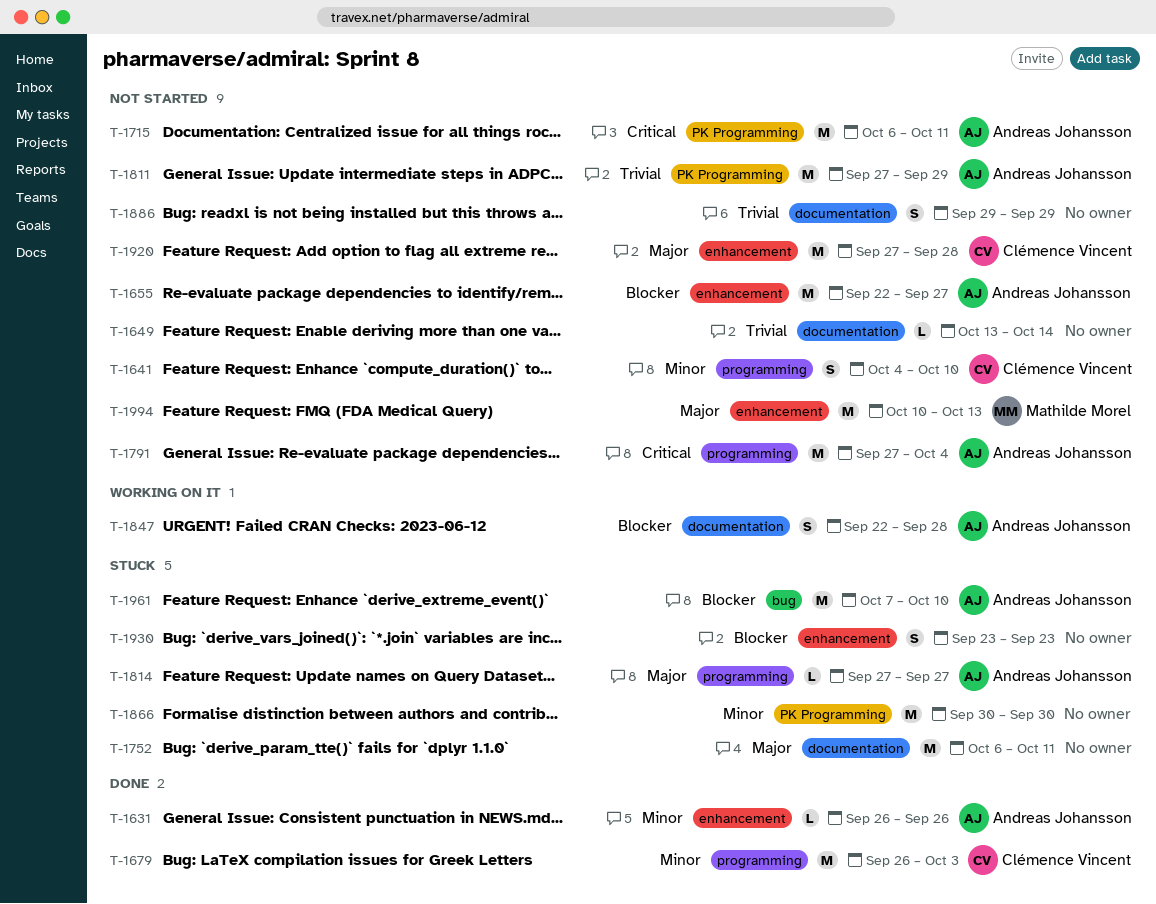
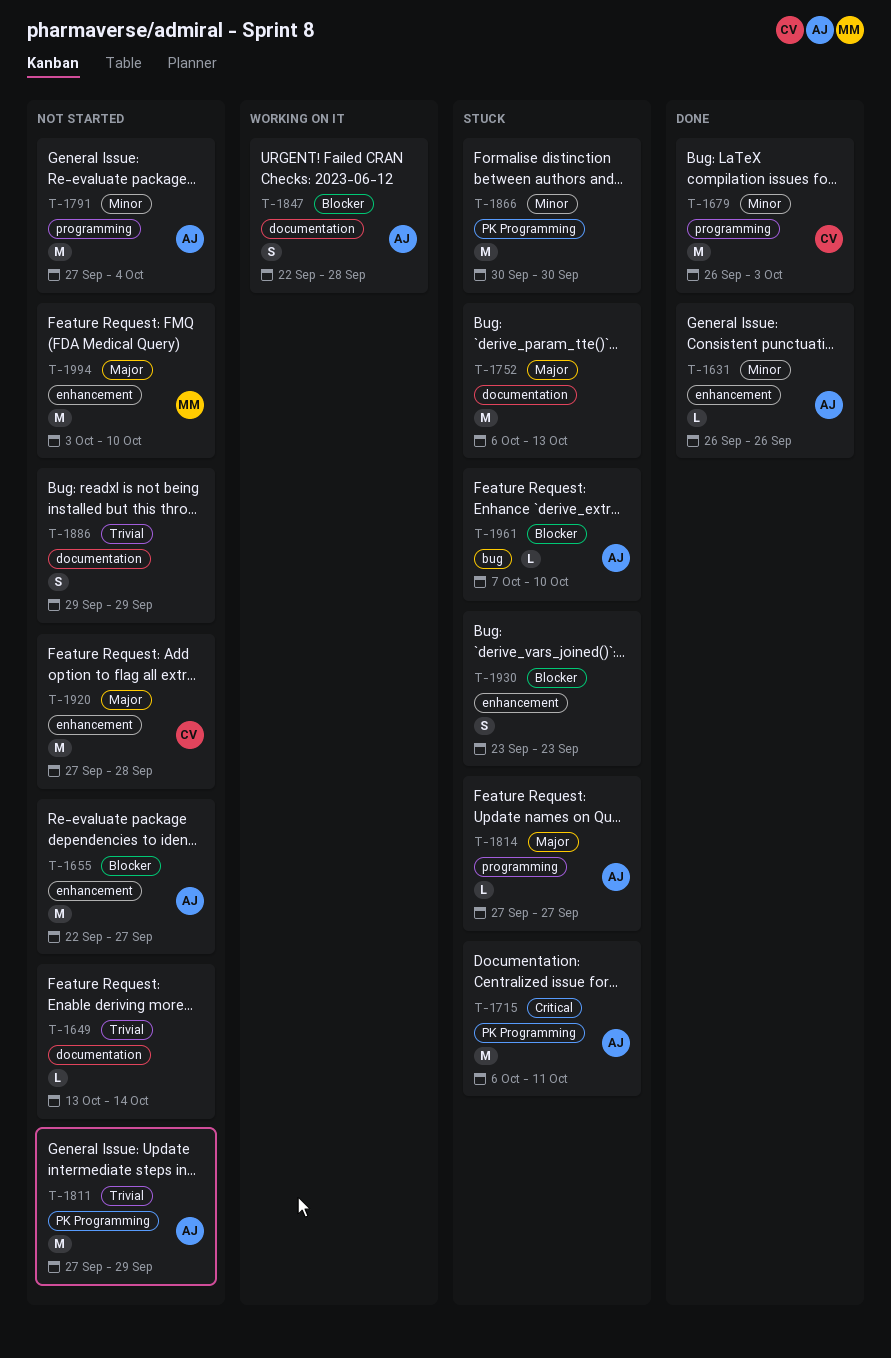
T-1641: present -> none
T-1715, status: Not started -> Stuck
T-1752, due: Oct 11 -> Oct 13
T-1791, priority: Critical -> Minor
T-1961, estimate: M -> L
T-1994, start: Oct 10 -> Oct 3
T-1994, due: Oct 13 -> Oct 10

